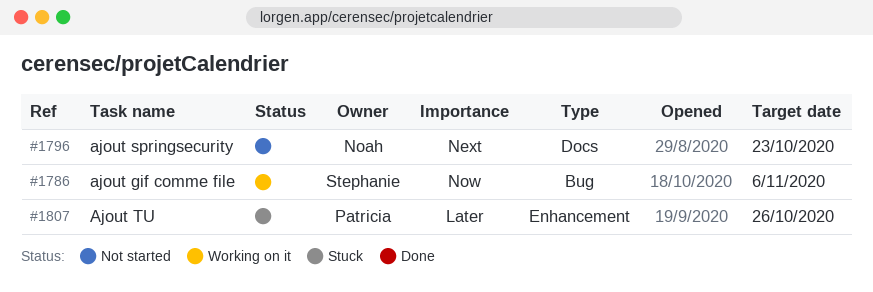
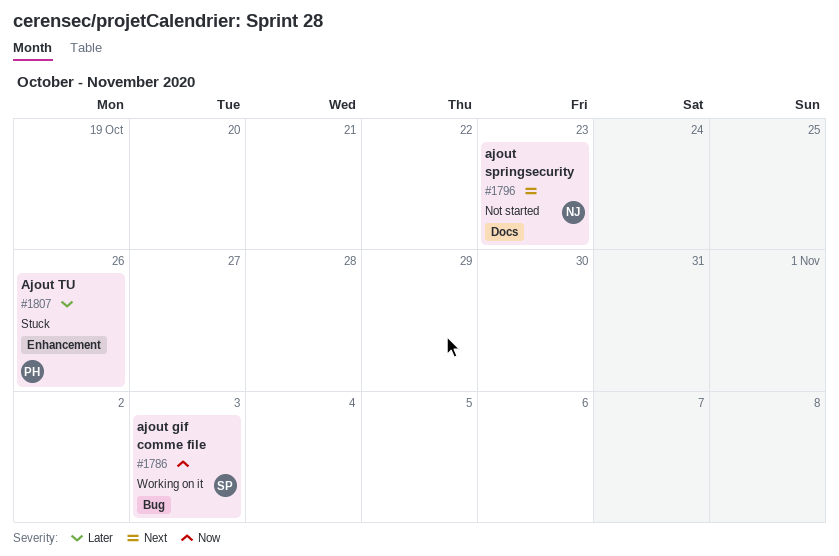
#1786, due: Nov 6 -> Nov 3

